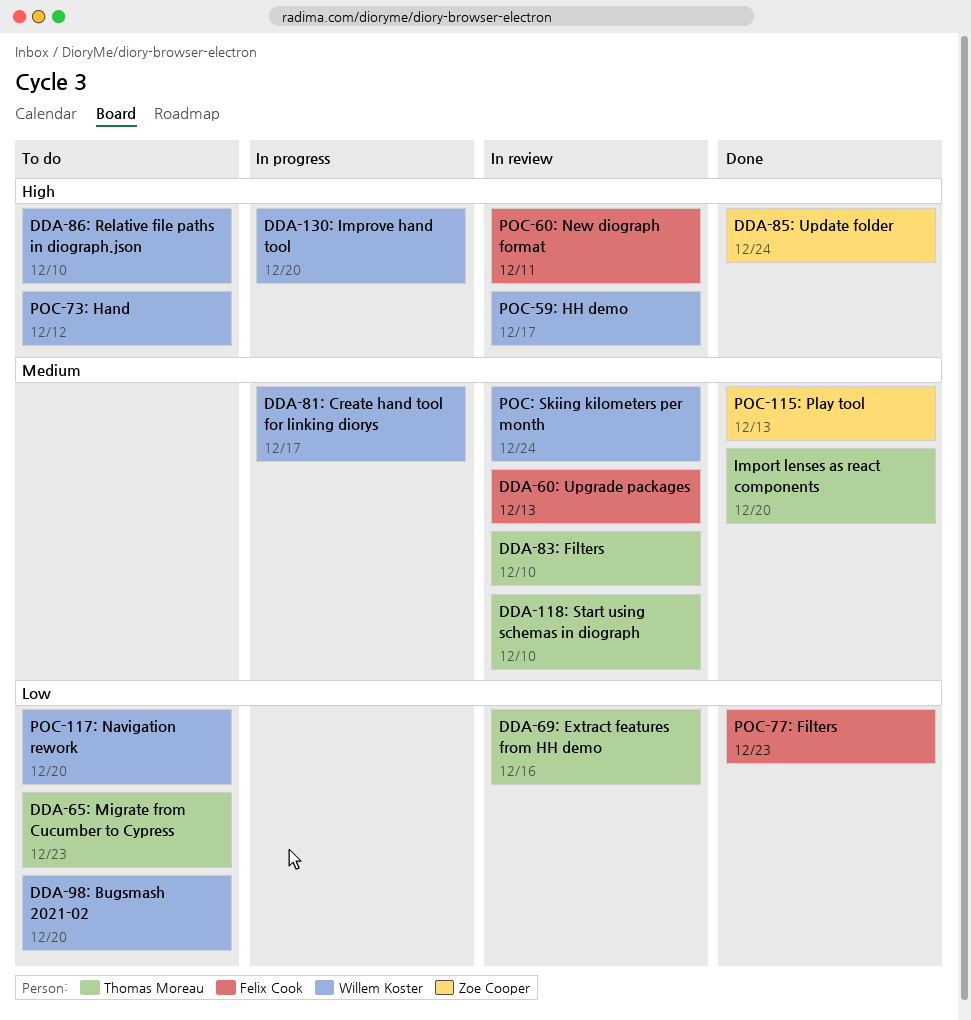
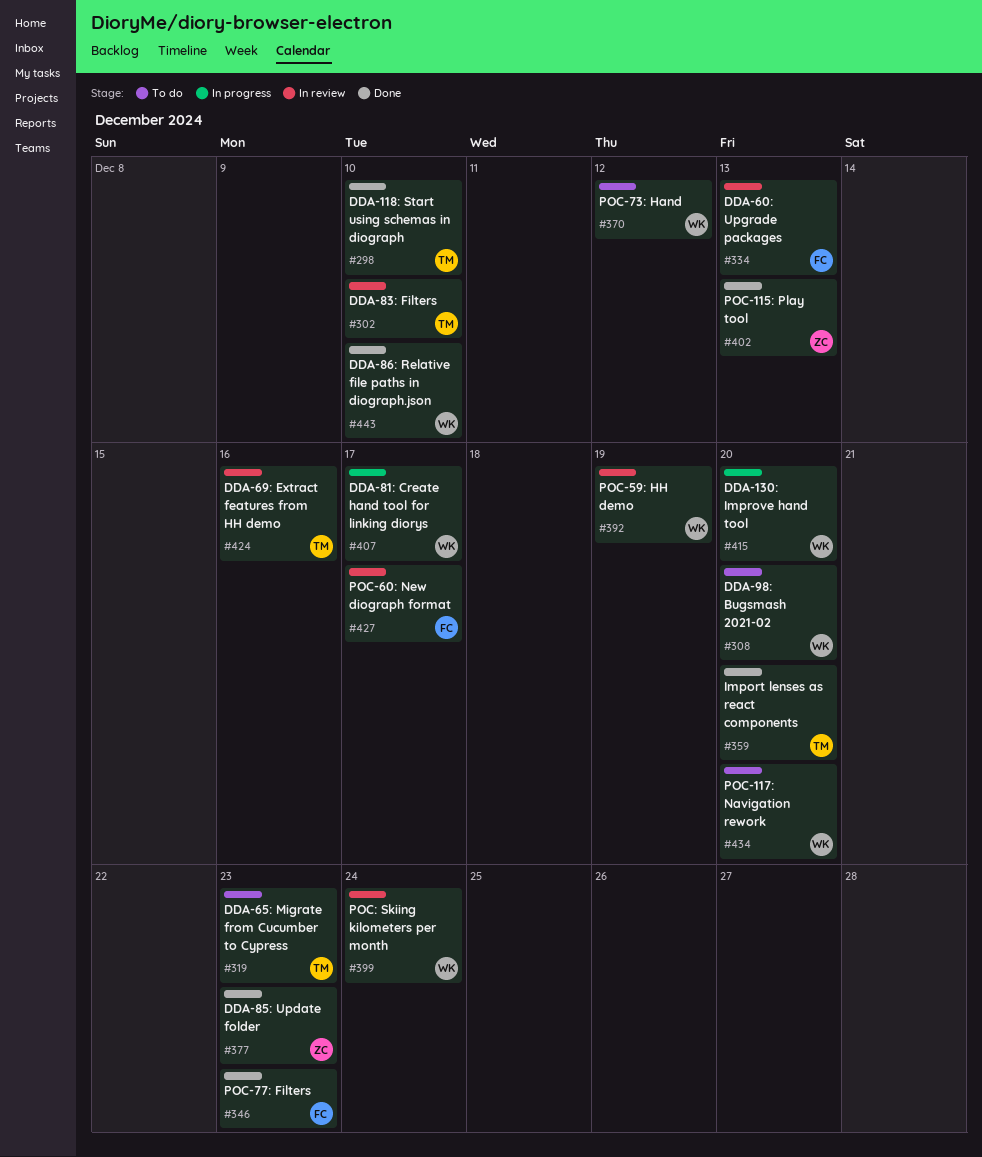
DDA-118: Start using schemas in diograph, status: In review -> Done
DDA-85: Update folder, due: Dec 24 -> Dec 23
DDA-86: Relative file paths in diograph.json, status: To do -> Done
POC-59: HH demo, due: Dec 17 -> Dec 19
POC-60: New diograph format, due: Dec 11 -> Dec 17

